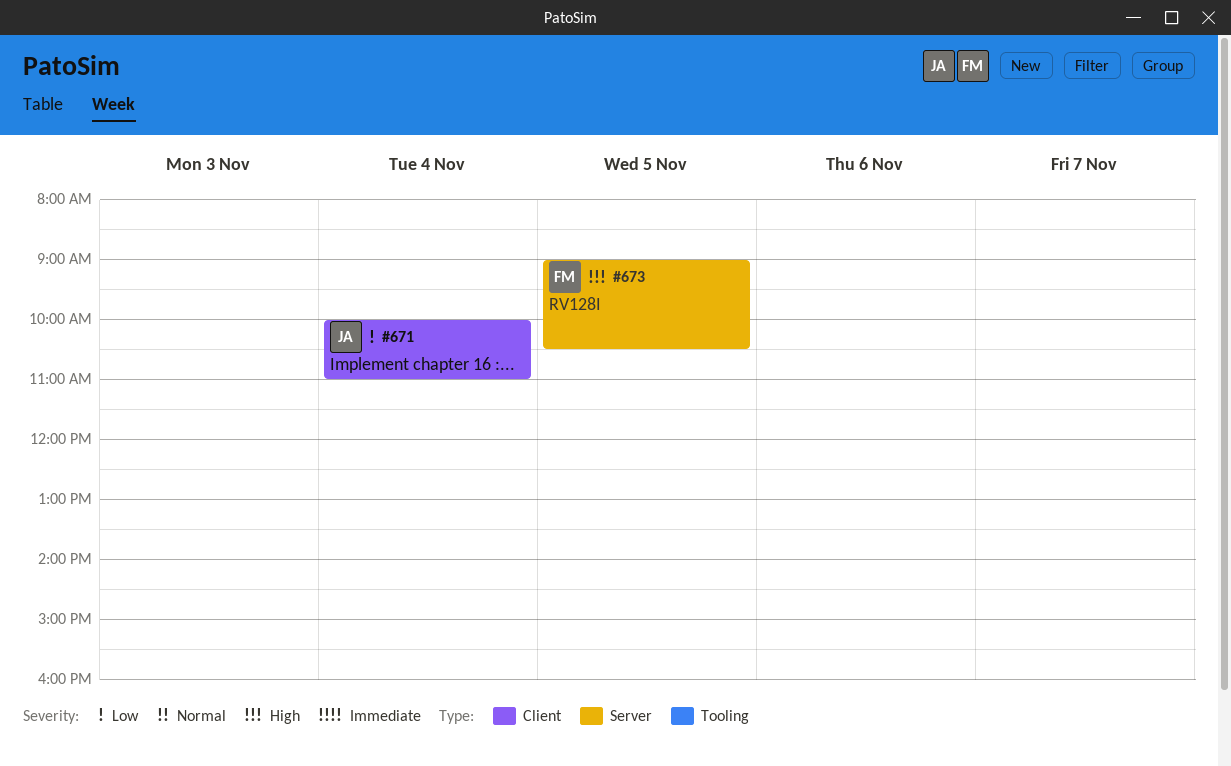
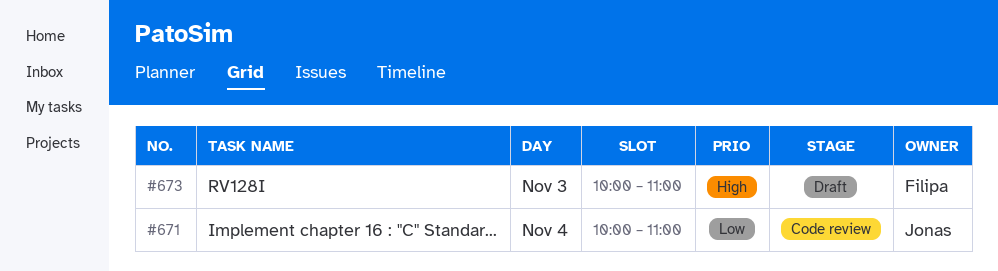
#673, day: Nov 5 -> Nov 3
#673, begins: 09:00 -> 10:00
#673, ends: 10:30 -> 11:00

